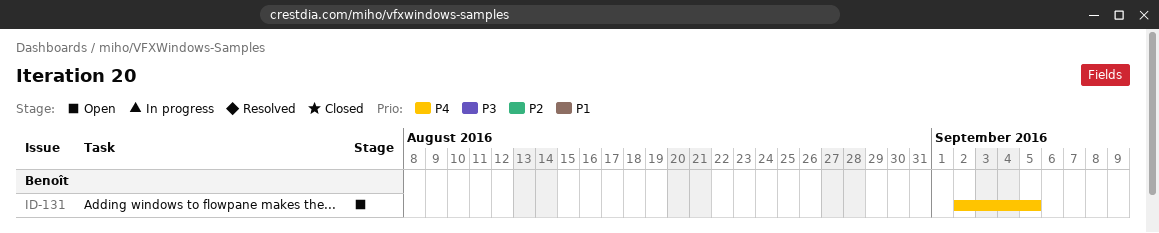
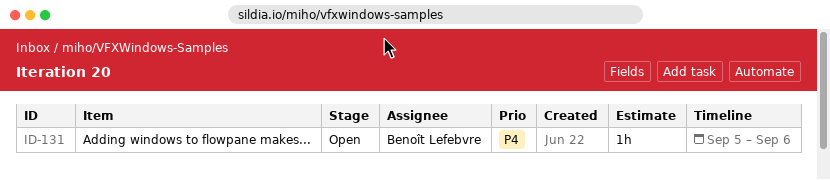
ID-131, start: Sep 2 -> Sep 5
ID-131, due: Sep 5 -> Sep 6

